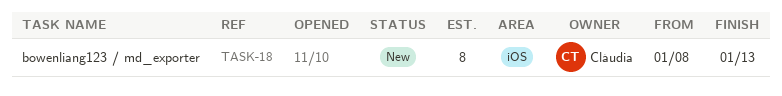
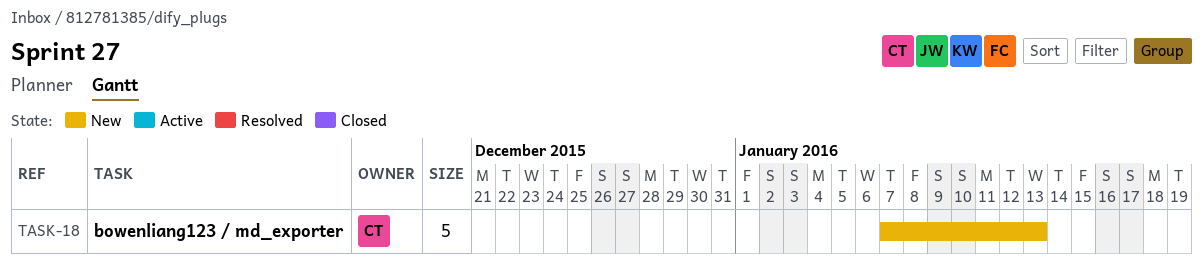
TASK-18, estimate: 8 -> 5
TASK-18, start: Jan 8 -> Jan 7

